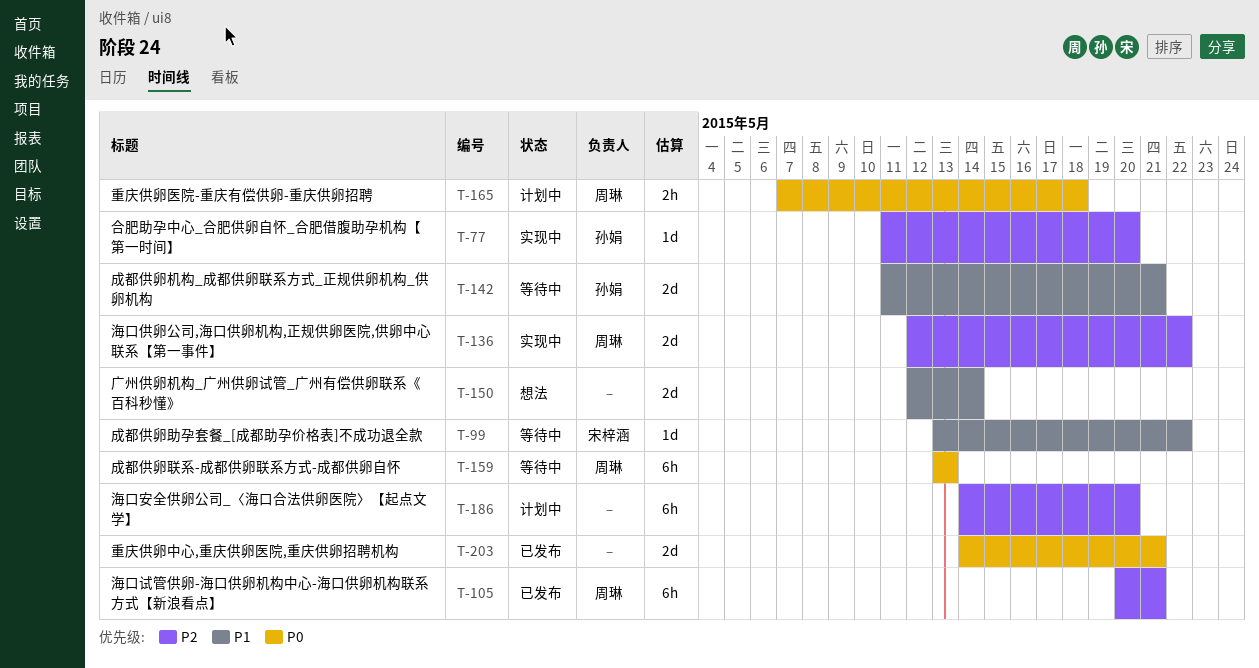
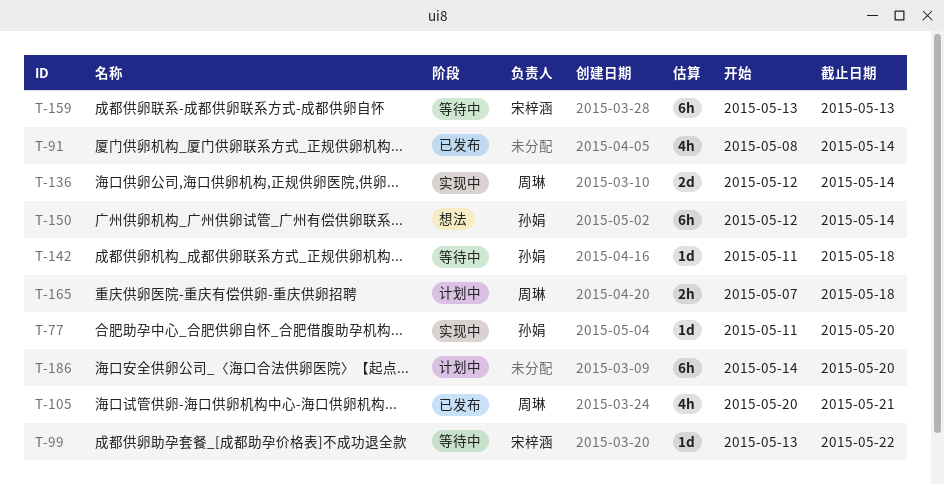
T-91: none -> present
T-105, estimate: 6h -> 4h
T-136, due: May 22 -> May 14
T-142, estimate: 2d -> 1d
T-142, due: May 21 -> May 18
T-150, owner: none -> 孙娟
T-150, estimate: 2d -> 6h
T-159, owner: 周琳 -> 宋梓涵
T-203: present -> none

